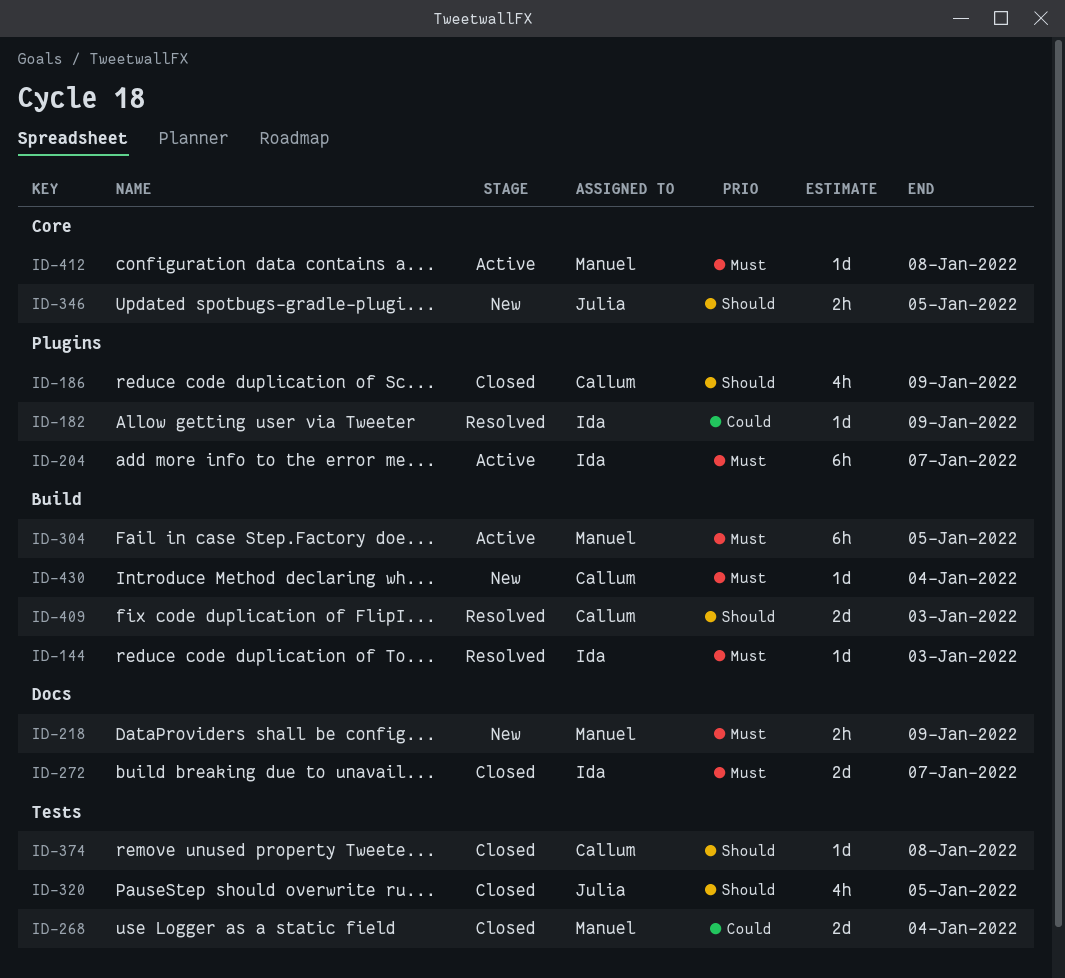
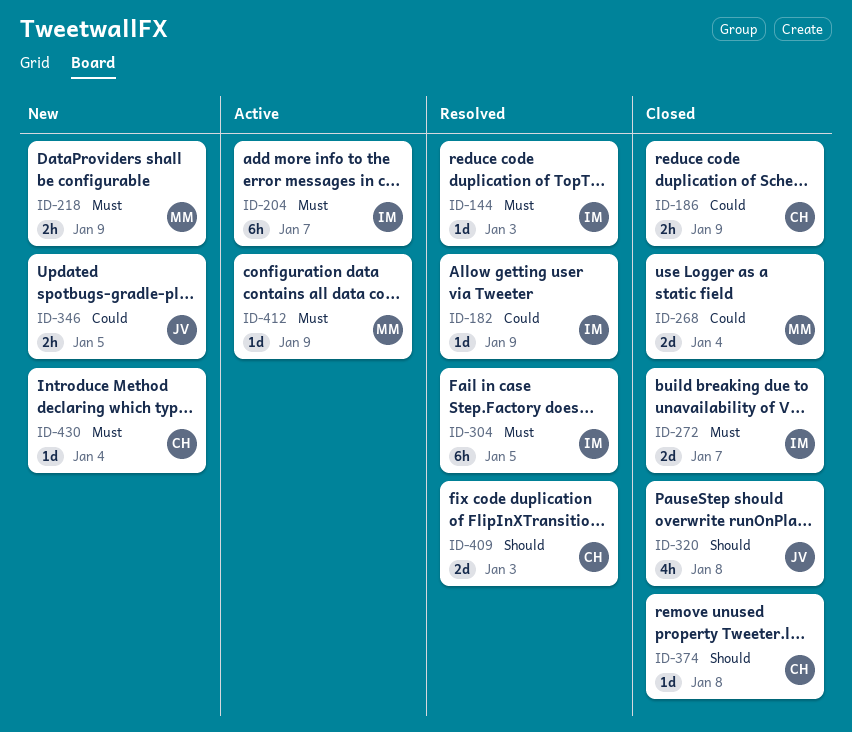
ID-186, priority: Should -> Could
ID-186, estimate: 4h -> 2h
ID-304, status: Active -> Resolved
ID-304, owner: Manuel -> Ida
ID-320, due: Jan 5 -> Jan 8
ID-346, priority: Should -> Could
ID-412, due: Jan 8 -> Jan 9

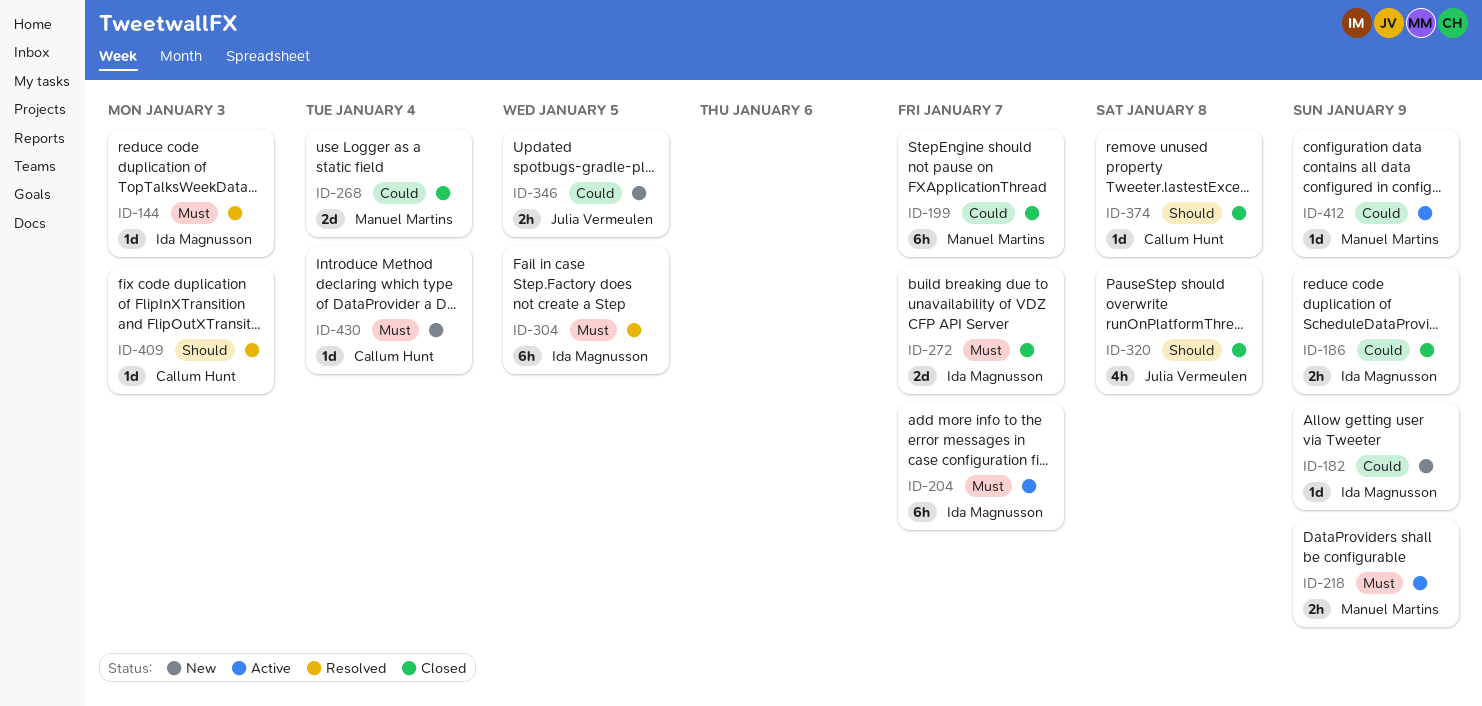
ID-182, status: Resolved -> New
ID-186, owner: Callum Hunt -> Ida Magnusson
ID-199: none -> present
ID-218, status: New -> Active
ID-409, estimate: 2d -> 1d
ID-412, priority: Must -> Could

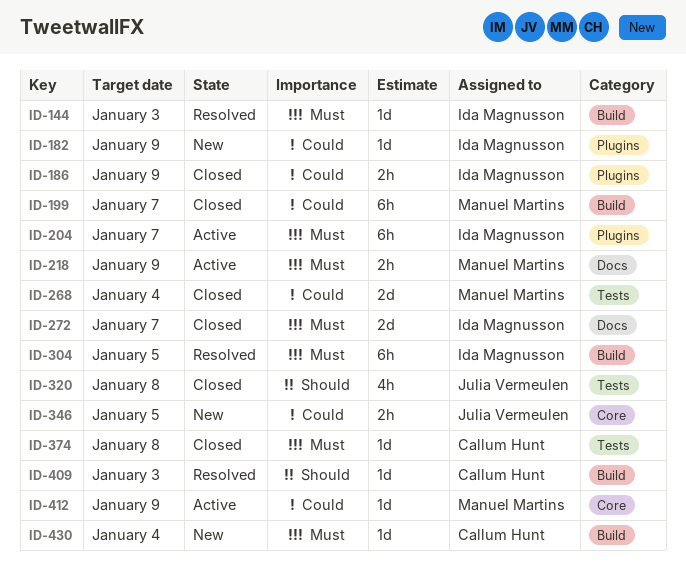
ID-374, priority: Should -> Must

